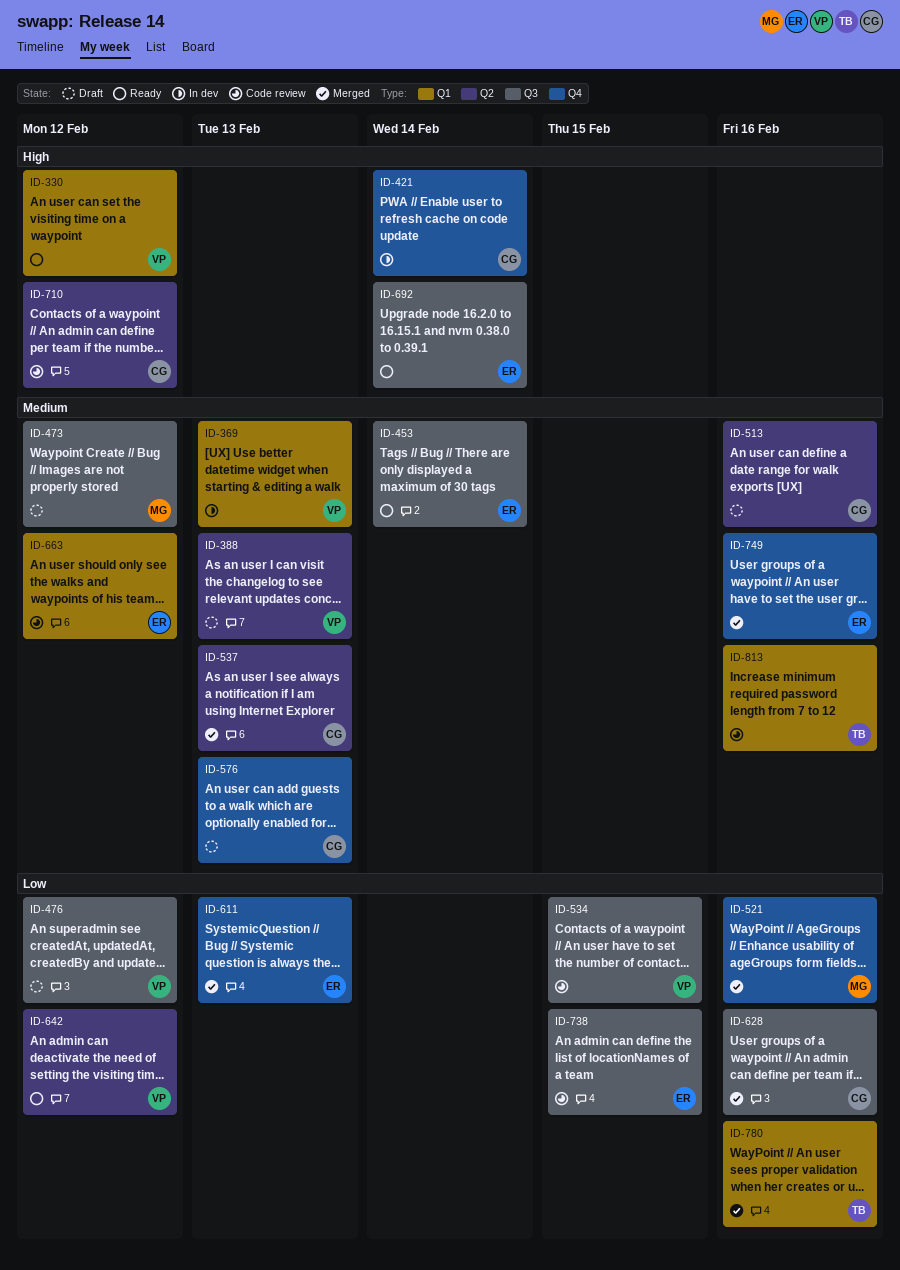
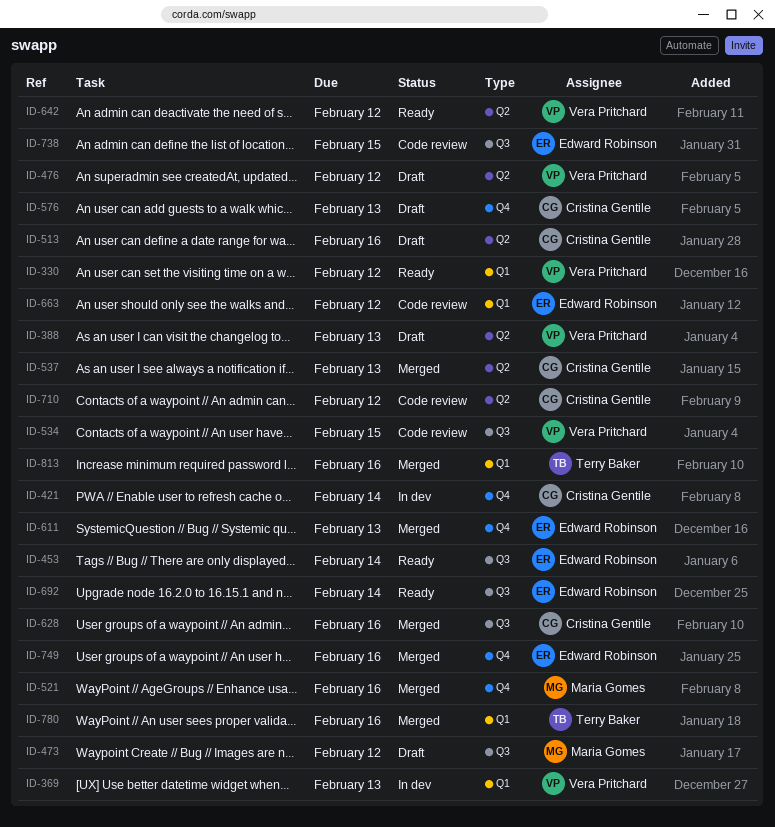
ID-476, label: Q3 -> Q2
ID-813, status: Code review -> Merged

